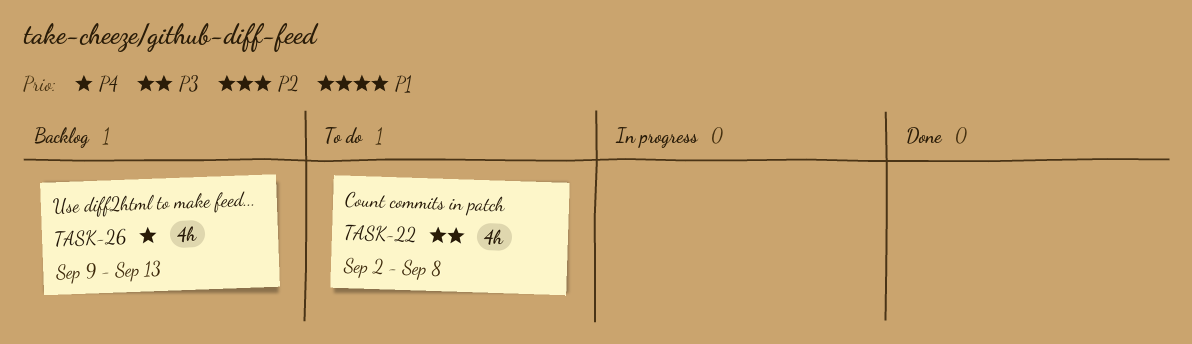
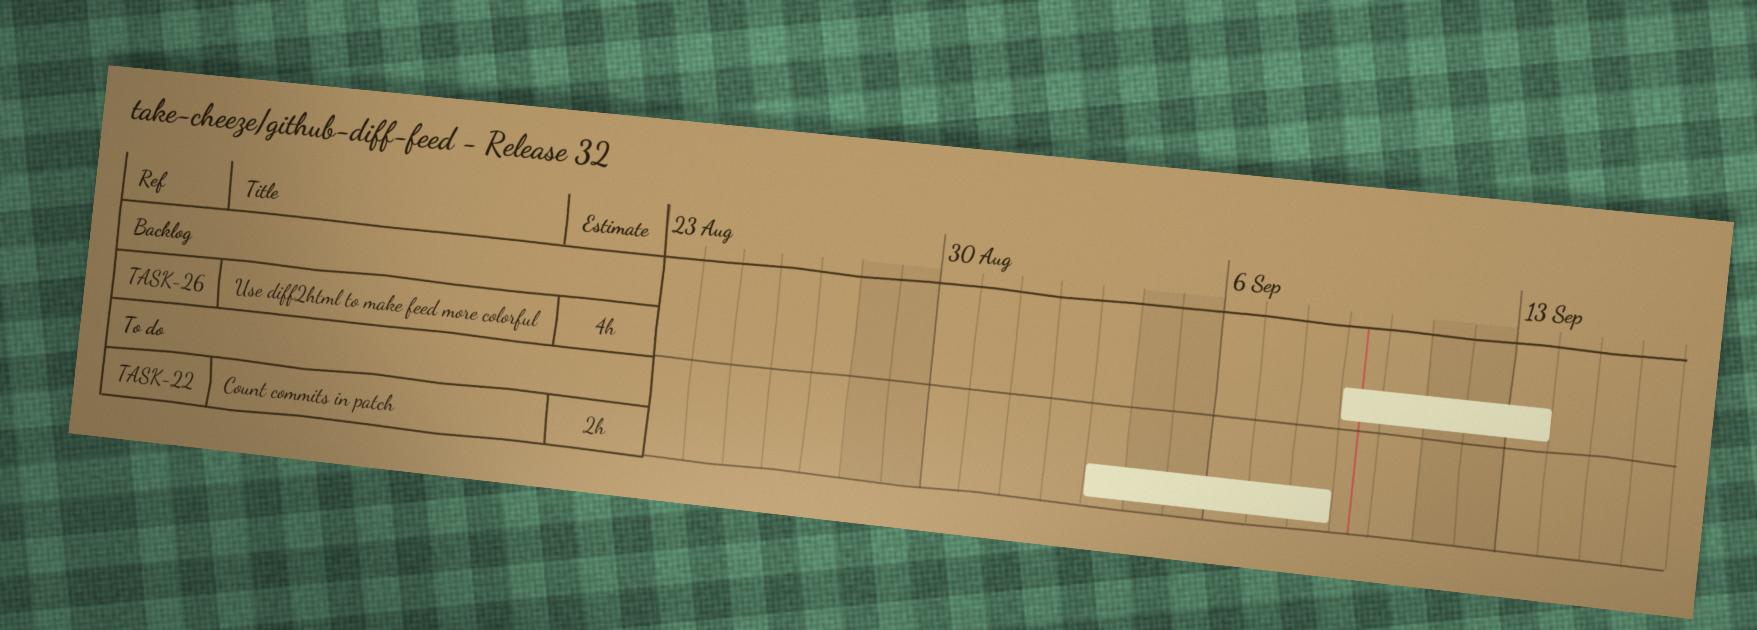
TASK-22, estimate: 4h -> 2h
TASK-22, start: Sep 2 -> Sep 3

